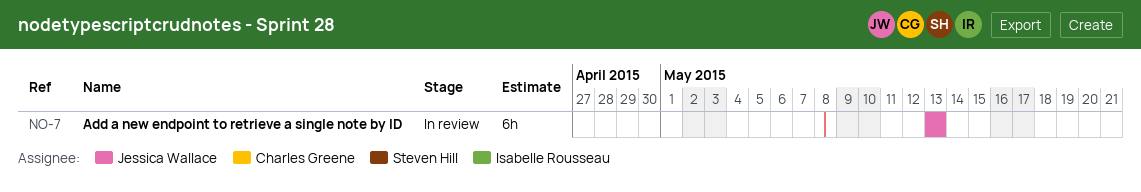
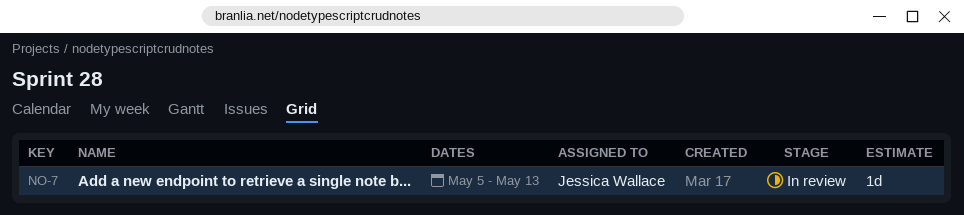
NO-7, estimate: 6h -> 1d
NO-7, start: May 13 -> May 5

